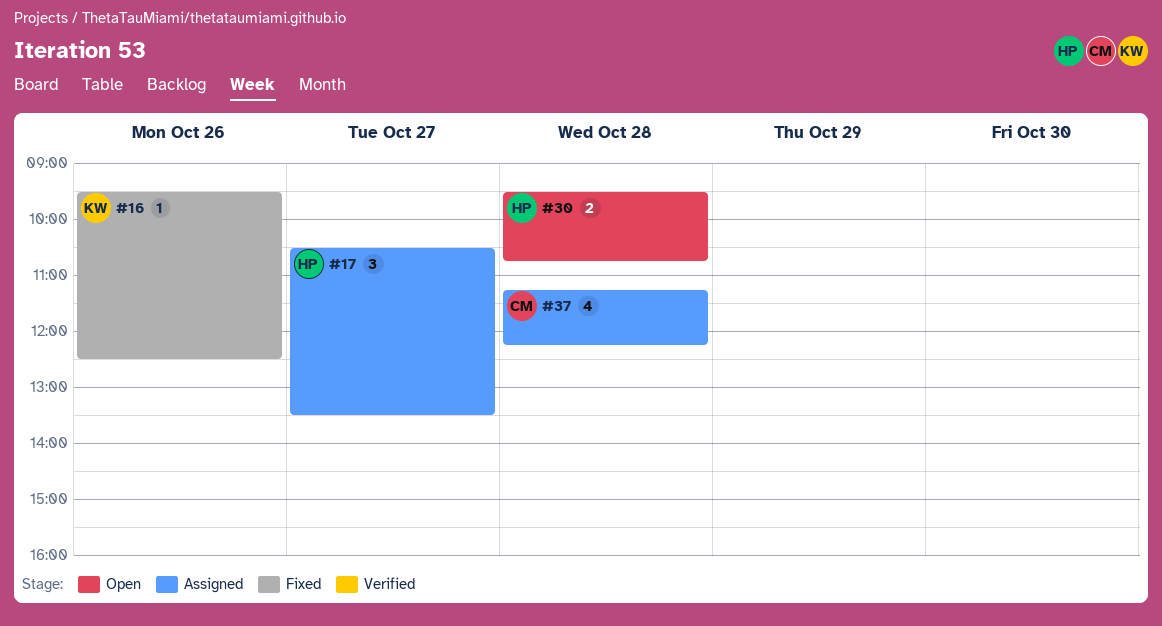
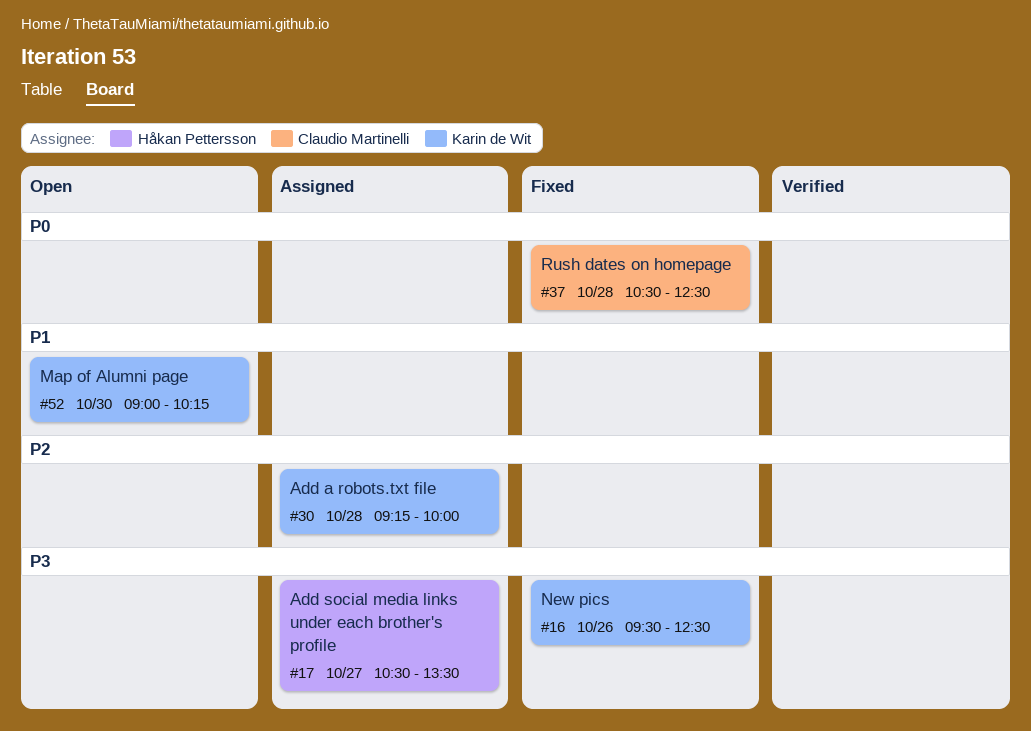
#30, status: Open -> Assigned
#30, owner: Håkan Pettersson -> Karin de Wit
#30, begins: 09:30 -> 09:15
#30, ends: 10:45 -> 10:00
#37, status: Assigned -> Fixed
#37, begins: 11:15 -> 10:30
#37, ends: 12:15 -> 12:30
#52: none -> present

